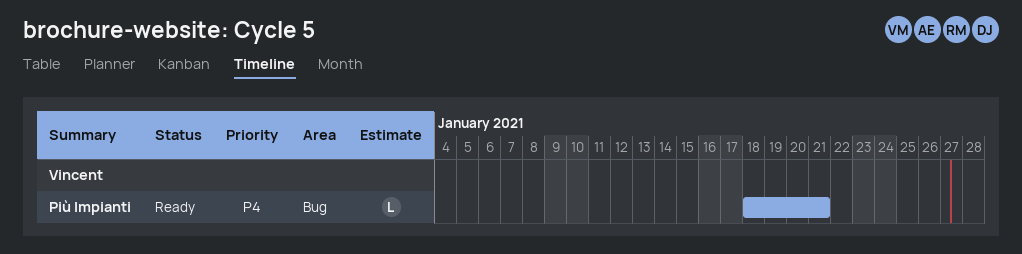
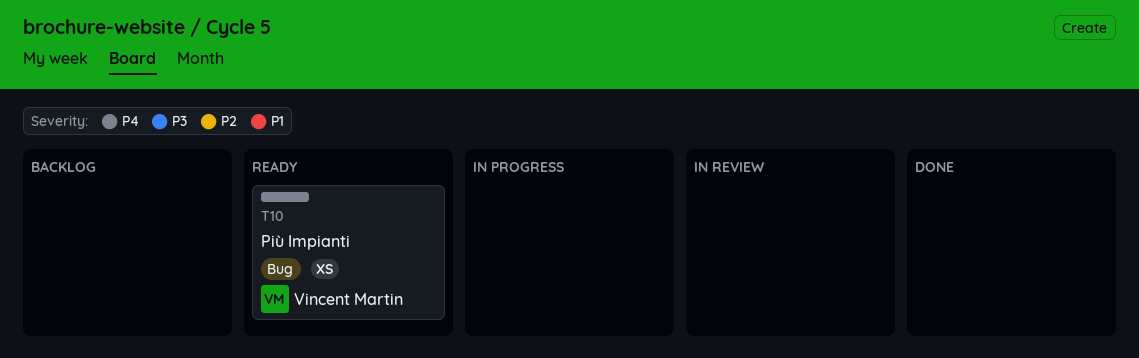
Più Impianti, estimate: L -> XS

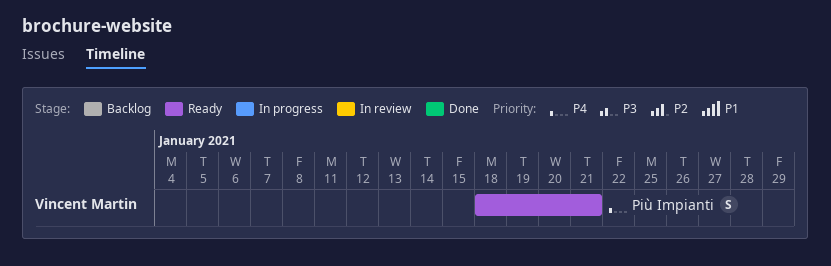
Più Impianti, estimate: XS -> S

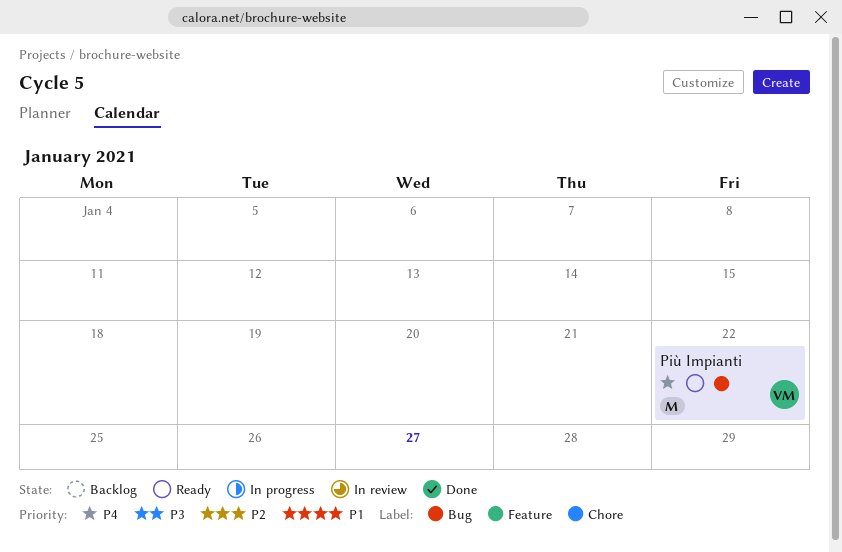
Più Impianti, estimate: S -> M
Più Impianti, due: Jan 21 -> Jan 22

